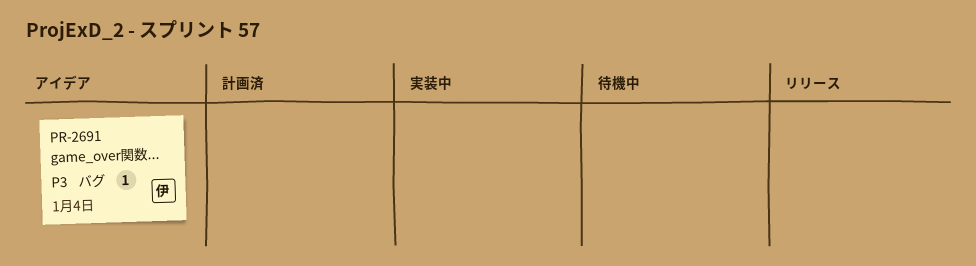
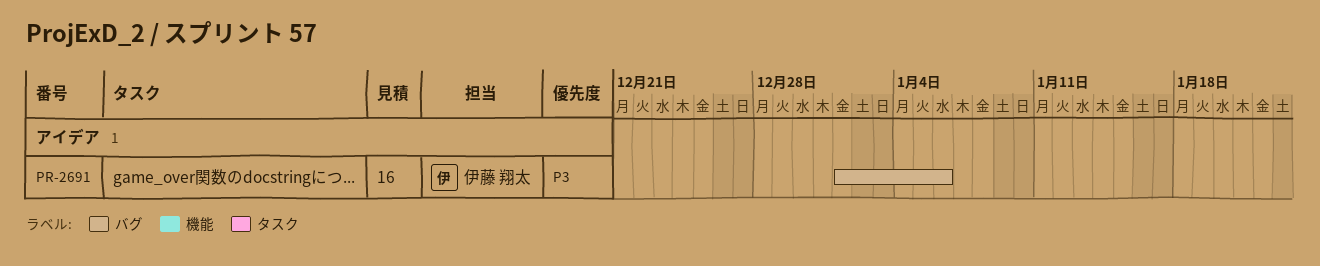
PR-2691, estimate: 1 -> 16
PR-2691, due: Jan 4 -> Jan 6

